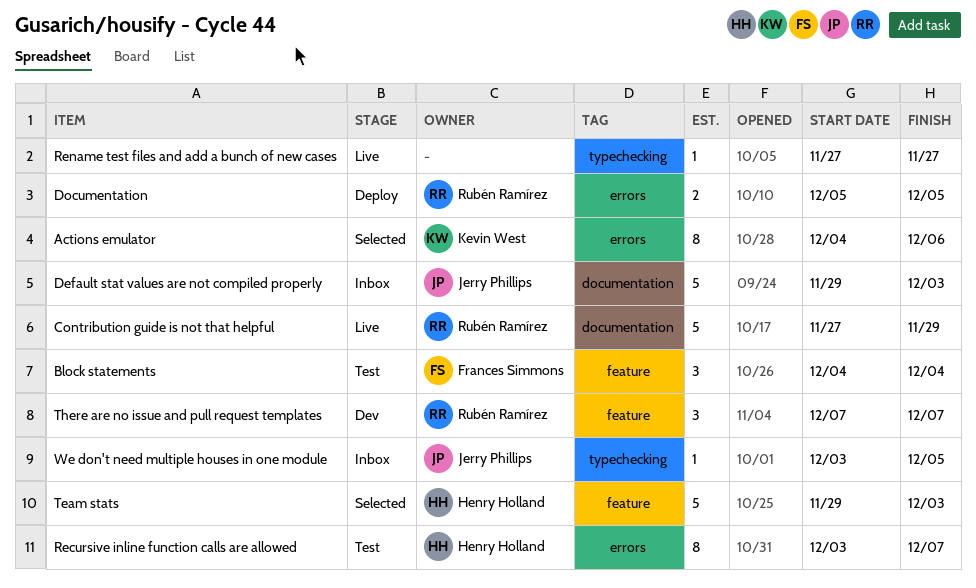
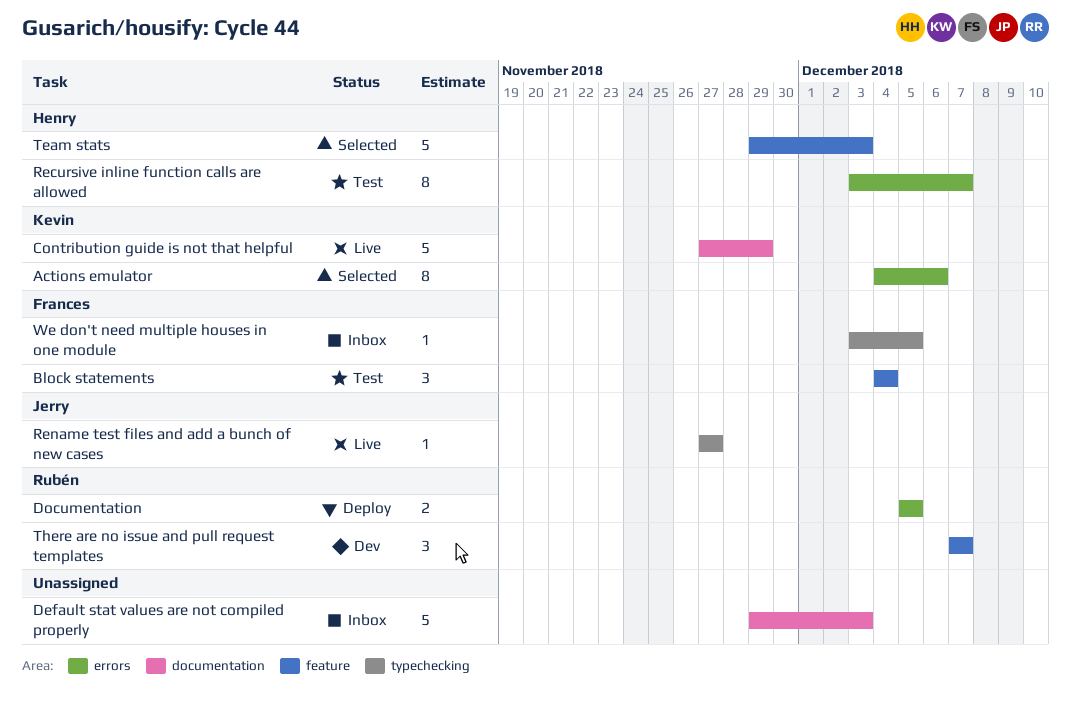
Contribution guide is not that helpful, owner: Rubén Ramírez -> Kevin West
Default stat values are not compiled properly, owner: Jerry Phillips -> none
Rename test files and add a bunch of new cases, owner: none -> Jerry Phillips
We don't need multiple houses in one module, owner: Jerry Phillips -> Frances Simmons

